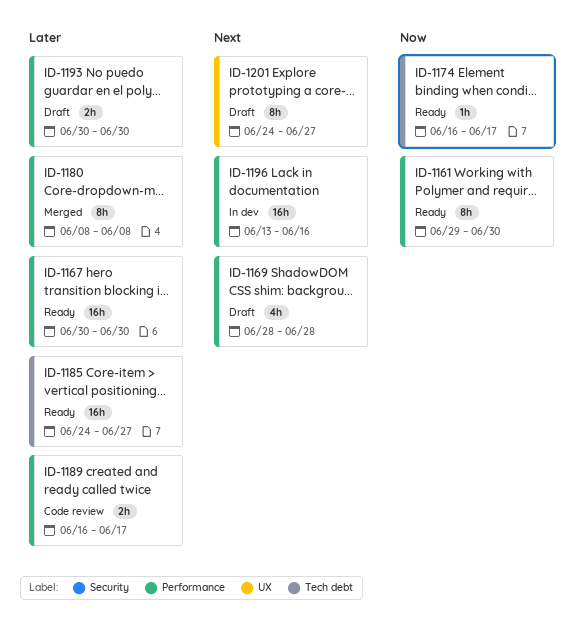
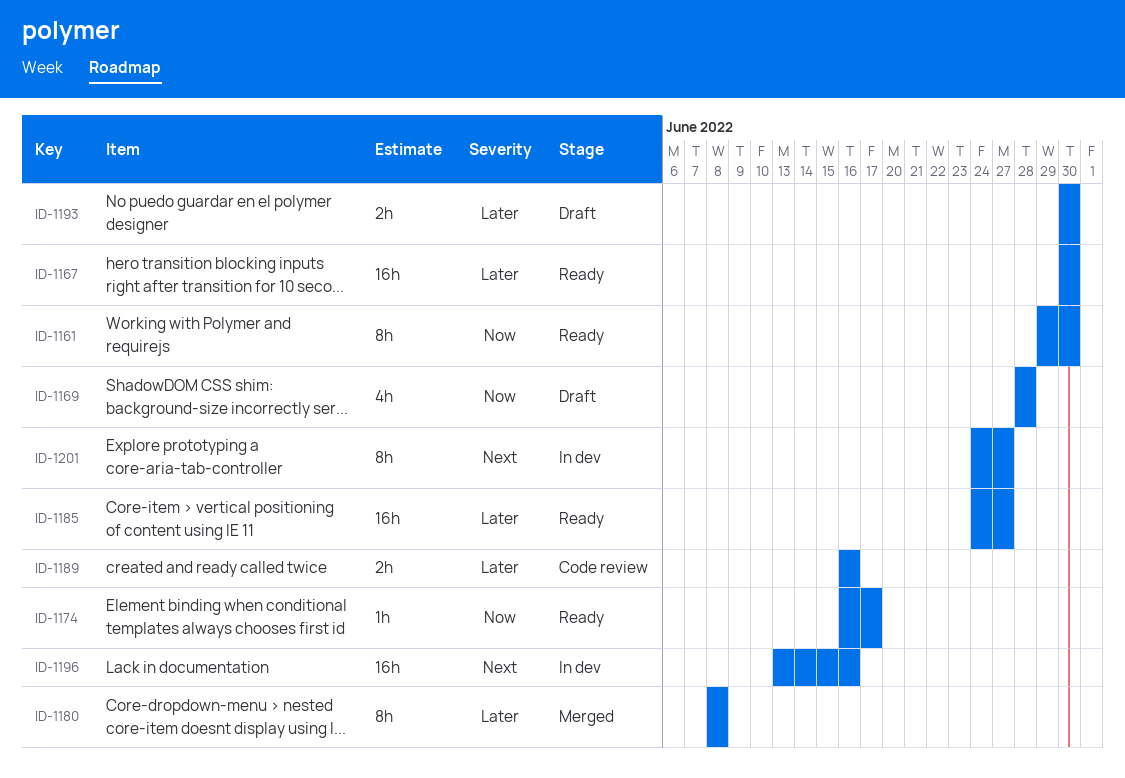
ID-1169, priority: Next -> Now
ID-1189, due: Jun 17 -> Jun 16
ID-1201, status: Draft -> In dev

